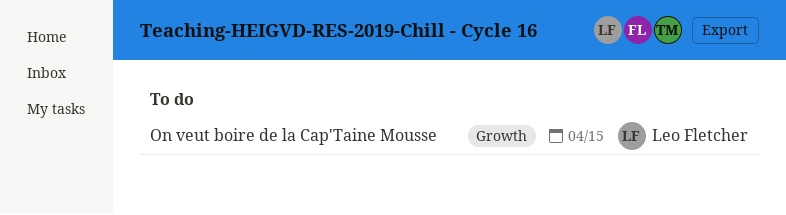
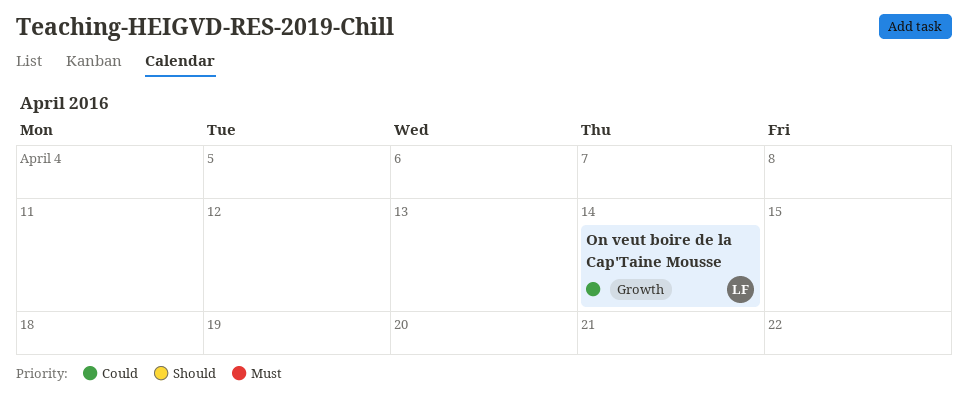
On veut boire de la Cap'Taine Mousse, due: Apr 15 -> Apr 14

